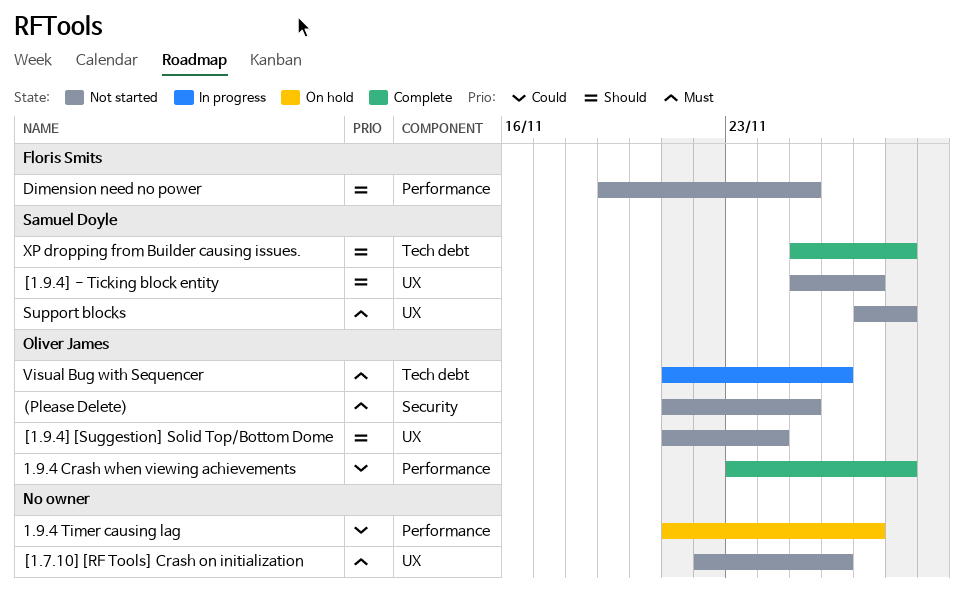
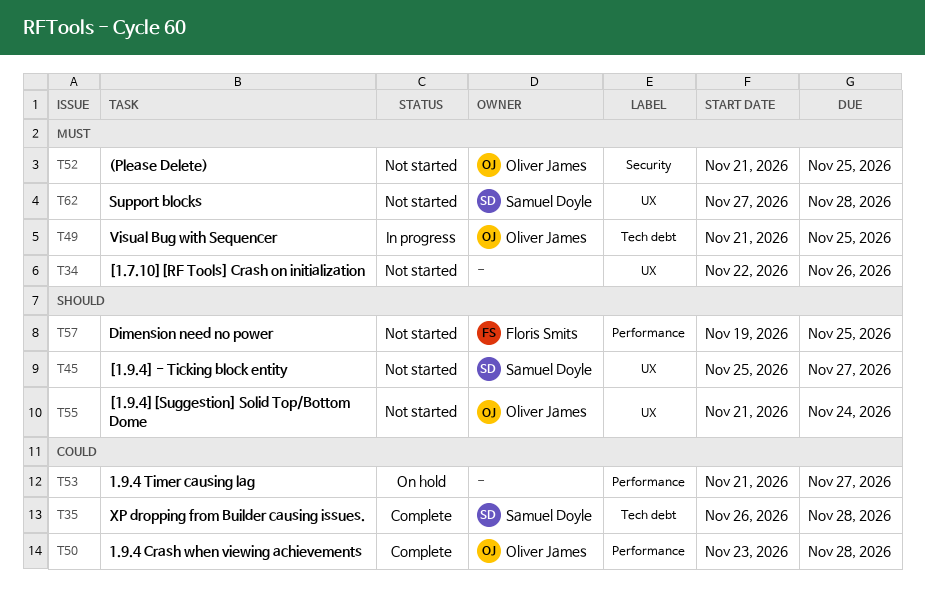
Visual Bug with Sequencer, due: Nov 26 -> Nov 25
XP dropping from Builder causing issues., priority: Should -> Could
XP dropping from Builder causing issues., start: Nov 25 -> Nov 26

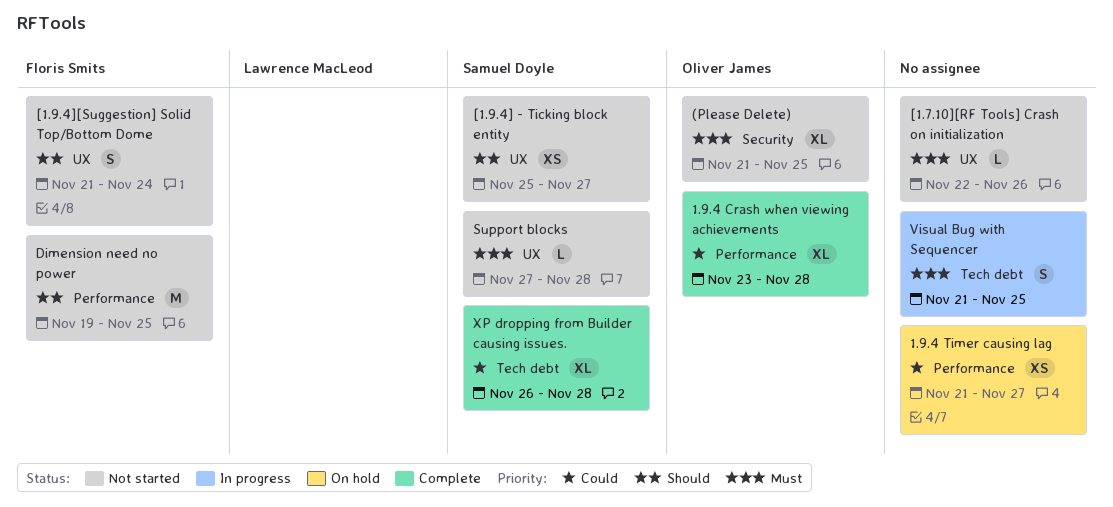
[1.9.4][Suggestion] Solid Top/Bottom Dome, owner: Oliver James -> Floris Smits
Visual Bug with Sequencer, owner: Oliver James -> none

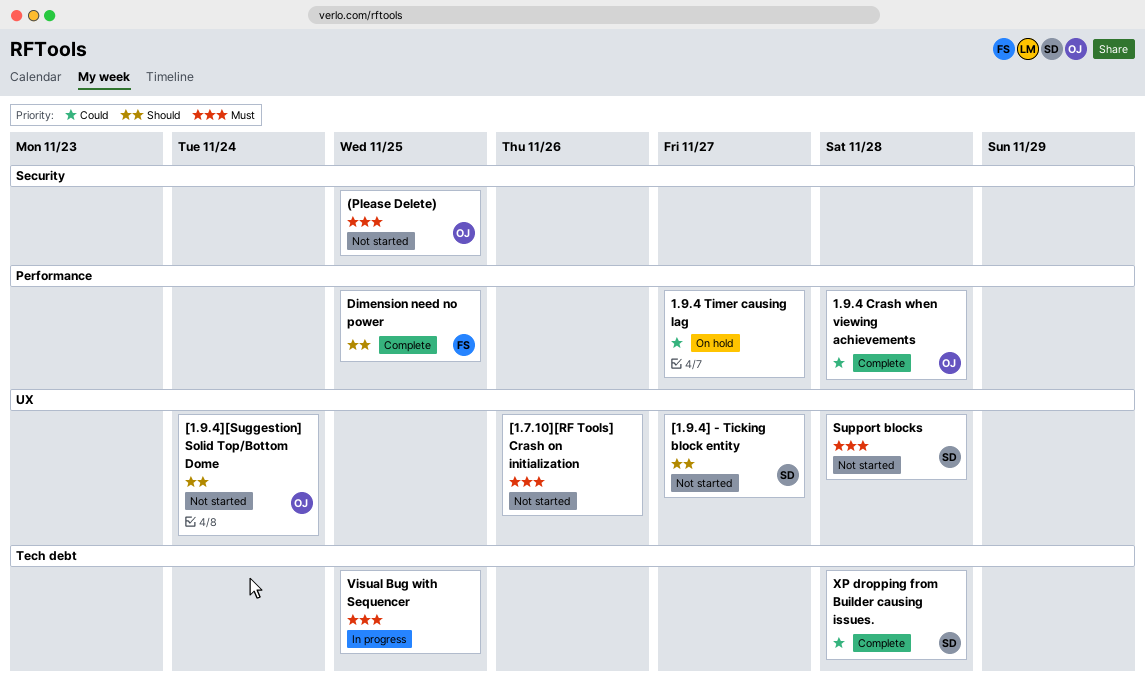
[1.9.4][Suggestion] Solid Top/Bottom Dome, owner: Floris Smits -> Oliver James
Dimension need no power, status: Not started -> Complete

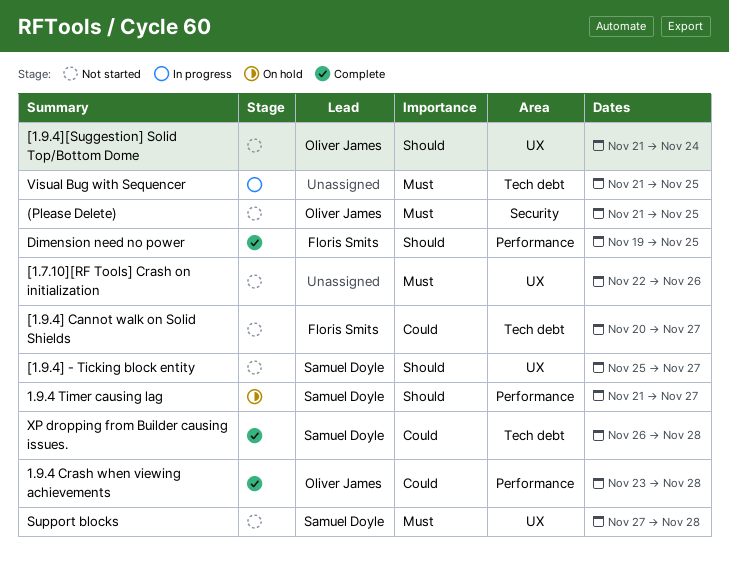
1.9.4 Timer causing lag, owner: none -> Samuel Doyle
1.9.4 Timer causing lag, priority: Could -> Should
[1.9.4] Cannot walk on Solid Shields: none -> present

